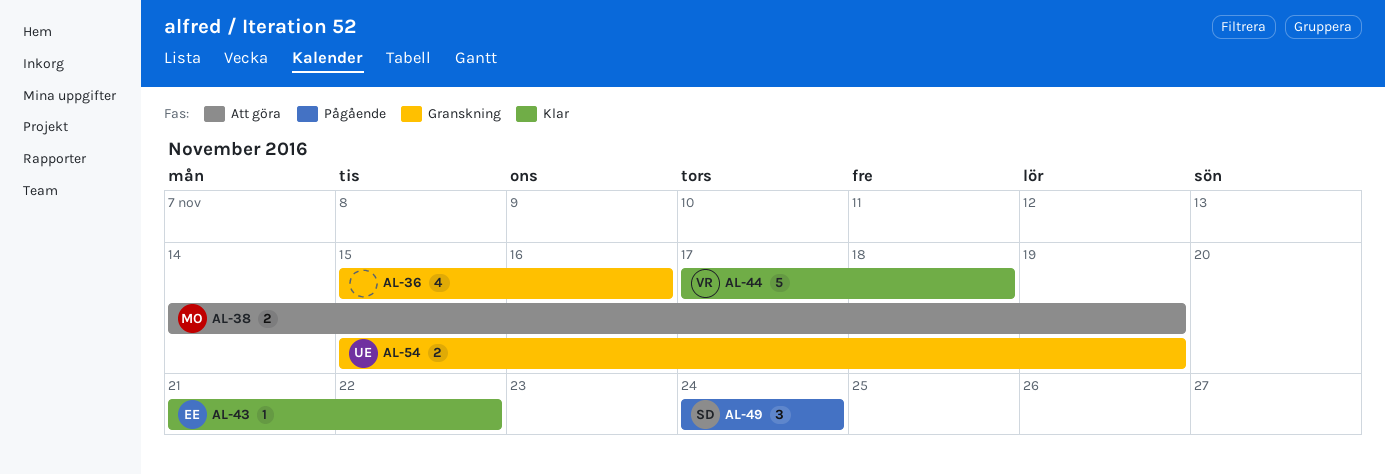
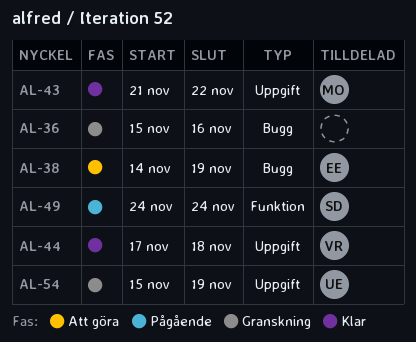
AL-38, owner: MO -> EE
AL-43, owner: EE -> MO

